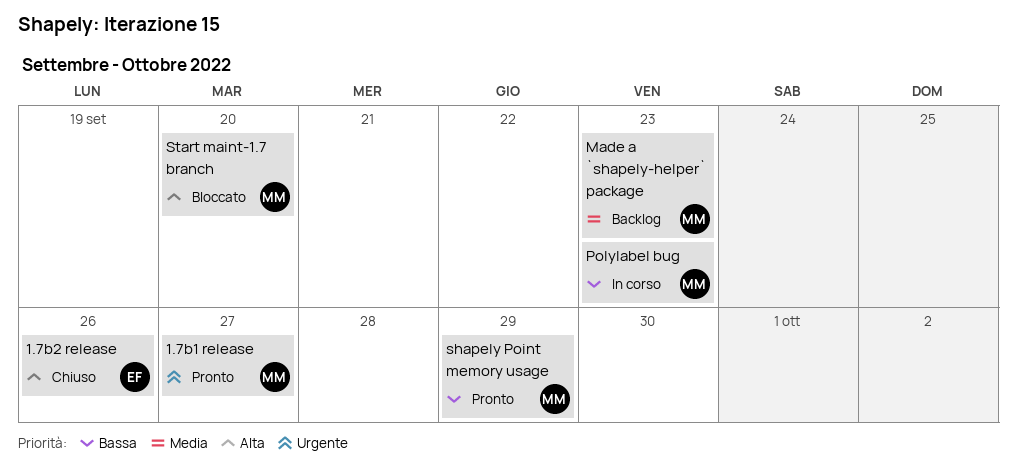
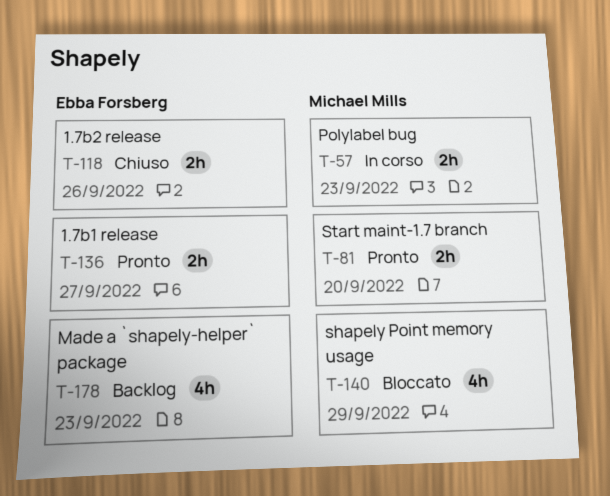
1.7b1 release, owner: Michael Mills -> Ebba Forsberg
Made a `shapely-helper` package, owner: Michael Mills -> Ebba Forsberg
shapely Point memory usage, status: Pronto -> Bloccato
Start maint-1.7 branch, status: Bloccato -> Pronto

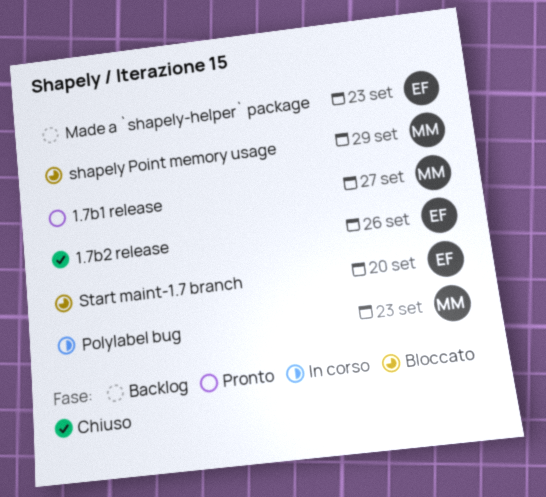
1.7b1 release, owner: Ebba Forsberg -> Michael Mills
Start maint-1.7 branch, status: Pronto -> Bloccato
Start maint-1.7 branch, owner: Michael Mills -> Ebba Forsberg

